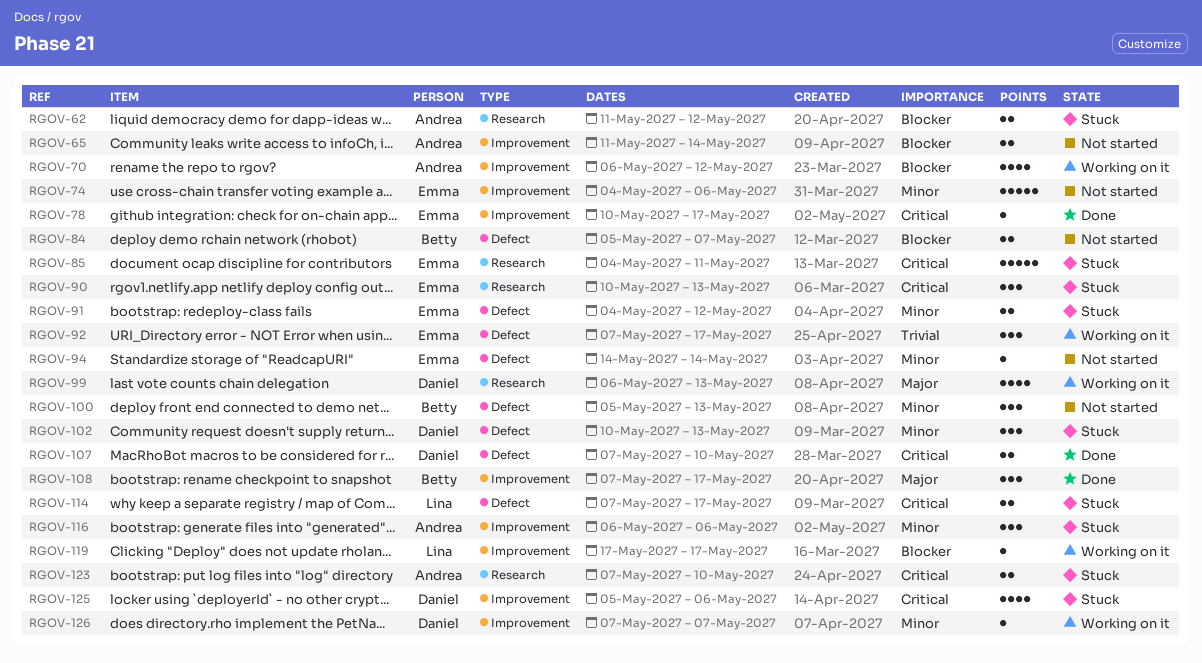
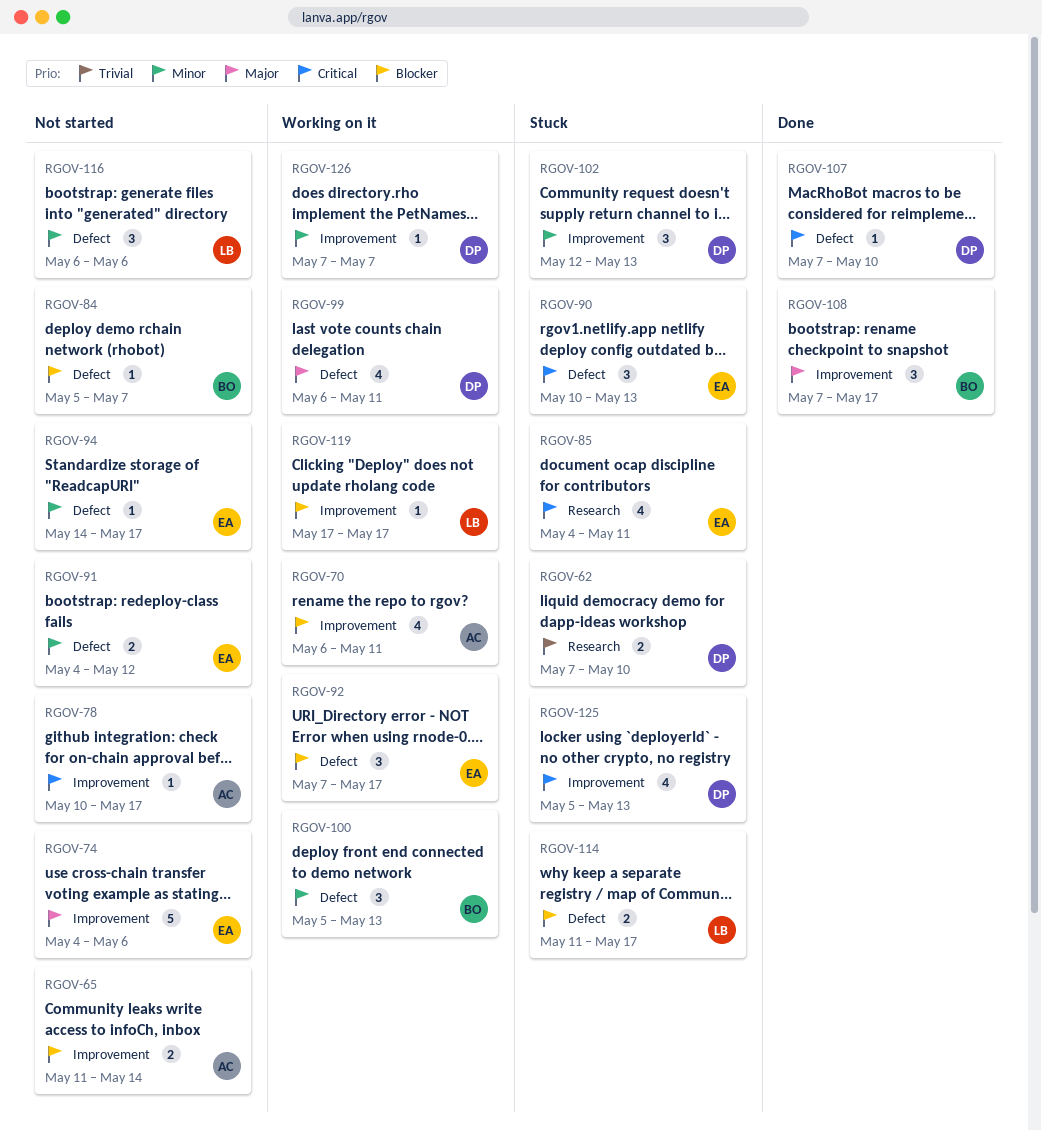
RGOV-62, owner: Andrea -> Daniel
RGOV-62, priority: Blocker -> Trivial
RGOV-62, start: May 11 -> May 7
RGOV-62, due: May 12 -> May 10
RGOV-70, due: May 12 -> May 11
RGOV-74, priority: Minor -> Major
RGOV-78, status: Done -> Not started
RGOV-78, owner: Emma -> Andrea
RGOV-84, estimate: 2 -> 1
RGOV-85, estimate: 5 -> 4
RGOV-90, label: Research -> Defect
RGOV-91, status: Stuck -> Not started
RGOV-92, priority: Trivial -> Blocker
RGOV-94, due: May 14 -> May 17
RGOV-99, label: Research -> Defect
RGOV-99, due: May 13 -> May 11
RGOV-100, status: Not started -> Working on it
RGOV-102, label: Defect -> Improvement
RGOV-102, start: May 10 -> May 12
RGOV-107, estimate: 2 -> 1
RGOV-114, priority: Critical -> Blocker
RGOV-114, start: May 7 -> May 11
RGOV-116, status: Stuck -> Not started
RGOV-116, owner: Andrea -> Lina
RGOV-116, label: Improvement -> Defect
RGOV-123: present -> none
RGOV-125, due: May 6 -> May 13

